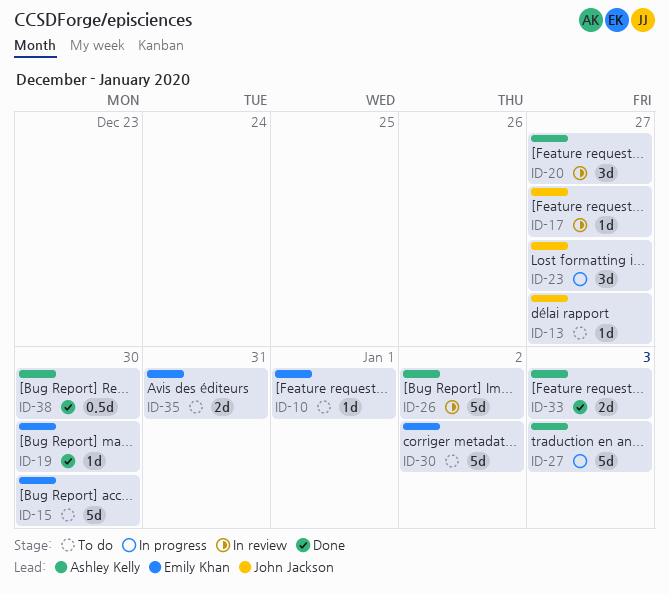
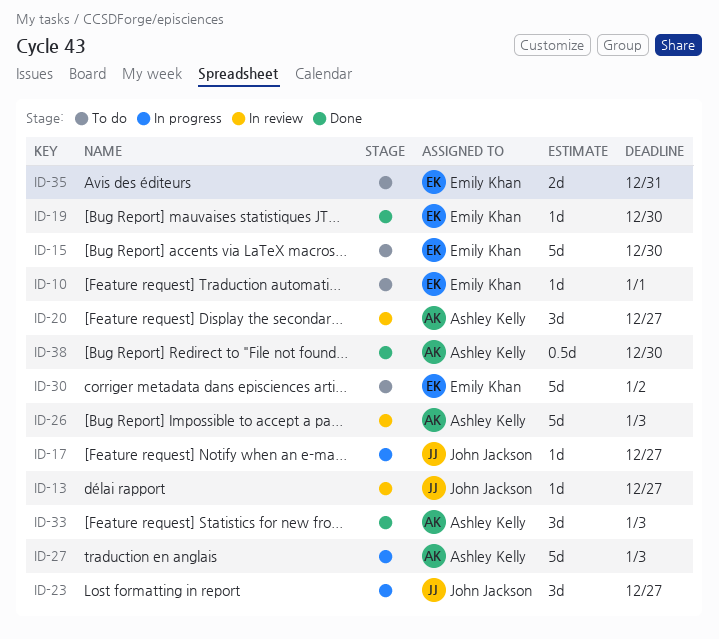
ID-13, status: To do -> In review
ID-17, status: In review -> In progress
ID-26, due: Jan 2 -> Jan 3
ID-33, estimate: 2d -> 3d

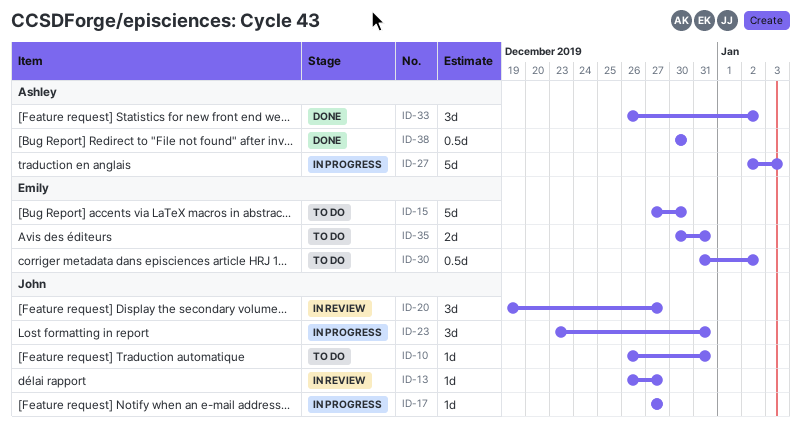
ID-10, owner: Emily Khan -> John Jackson
ID-10, due: Jan 1 -> Dec 31
ID-19: present -> none
ID-20, owner: Ashley Kelly -> John Jackson
ID-23, due: Dec 27 -> Dec 31
ID-26: present -> none
ID-30, estimate: 5d -> 0.5d
ID-33, due: Jan 3 -> Jan 2

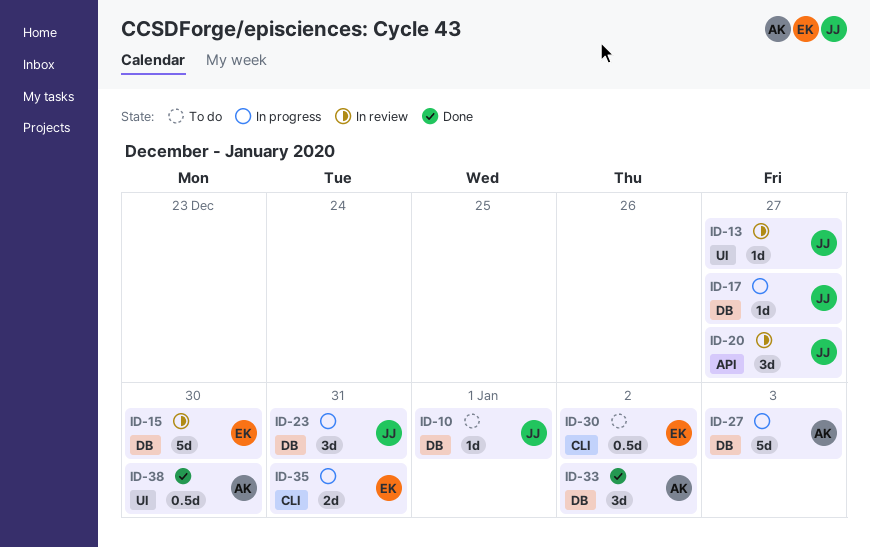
ID-10, due: Dec 31 -> Jan 1
ID-15, status: To do -> In review
ID-35, status: To do -> In progress

